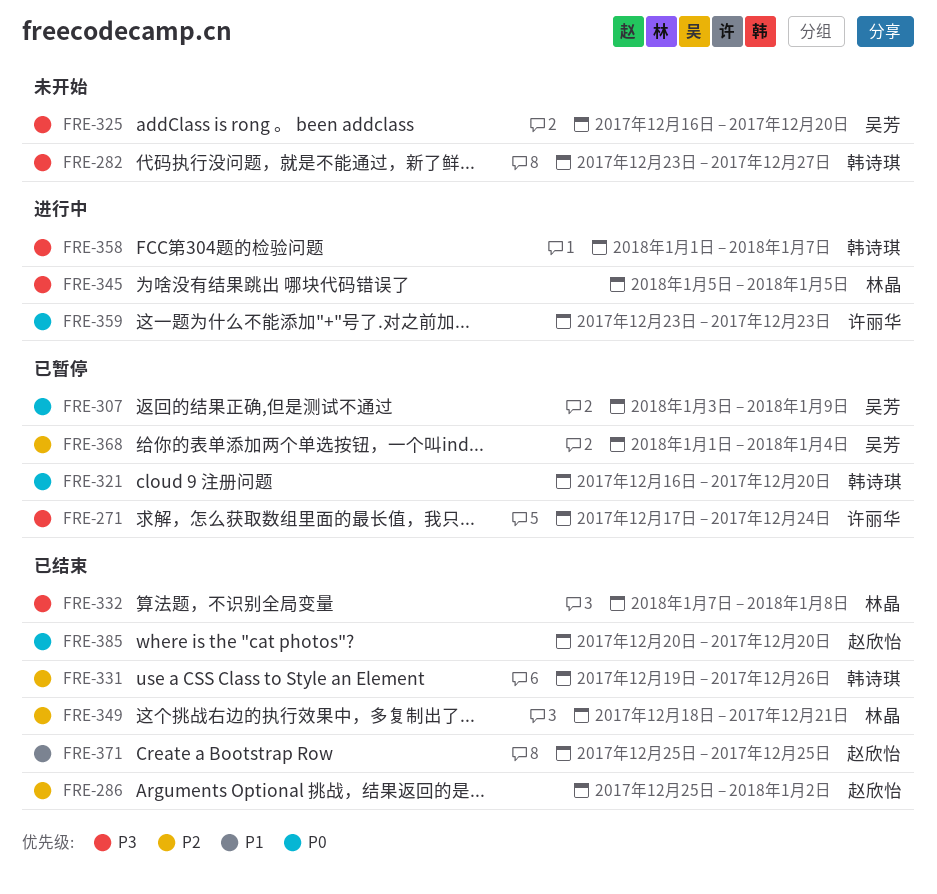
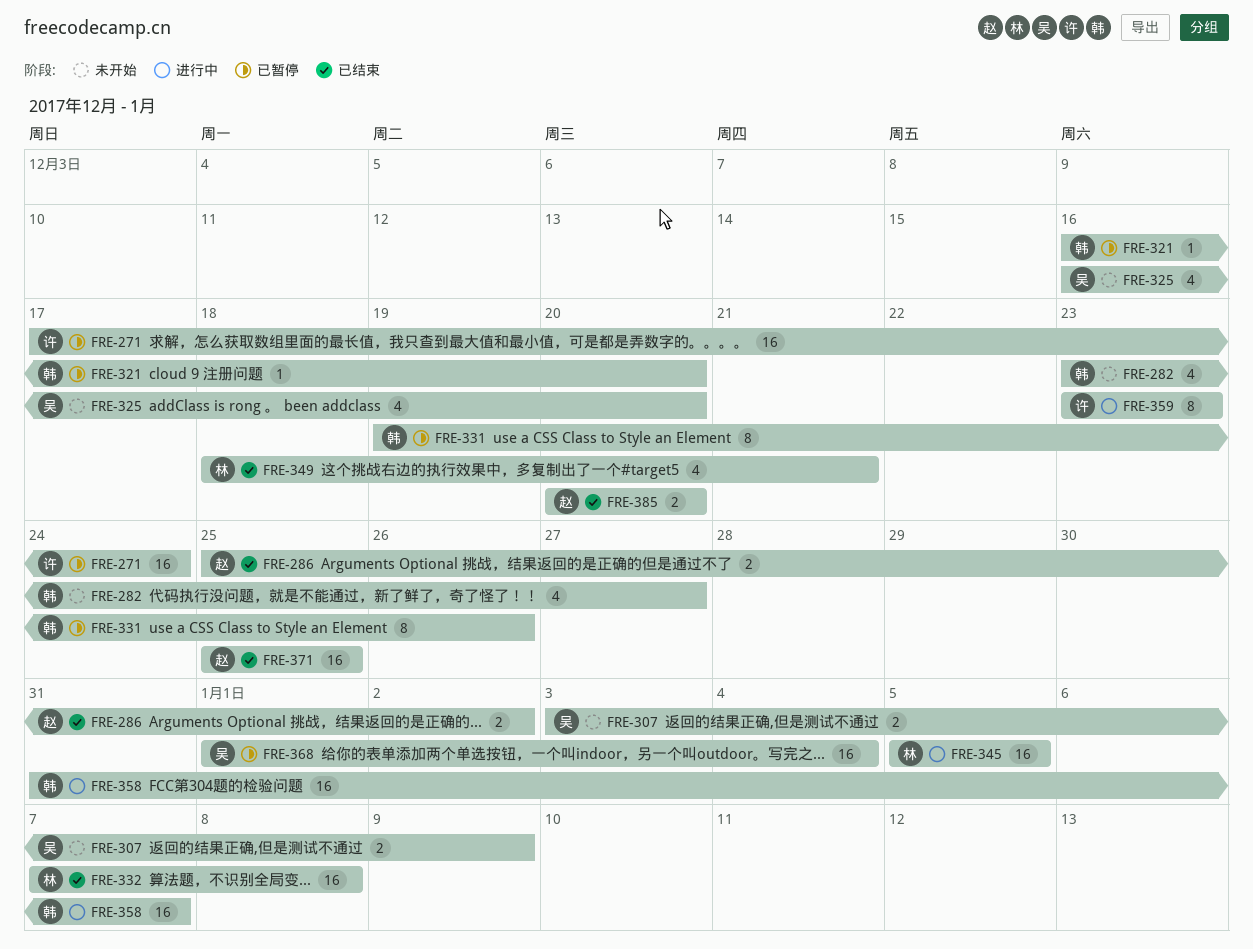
FRE-307, status: 已暂停 -> 未开始
FRE-331, status: 已结束 -> 已暂停
FRE-358, start: Jan 1 -> Dec 31

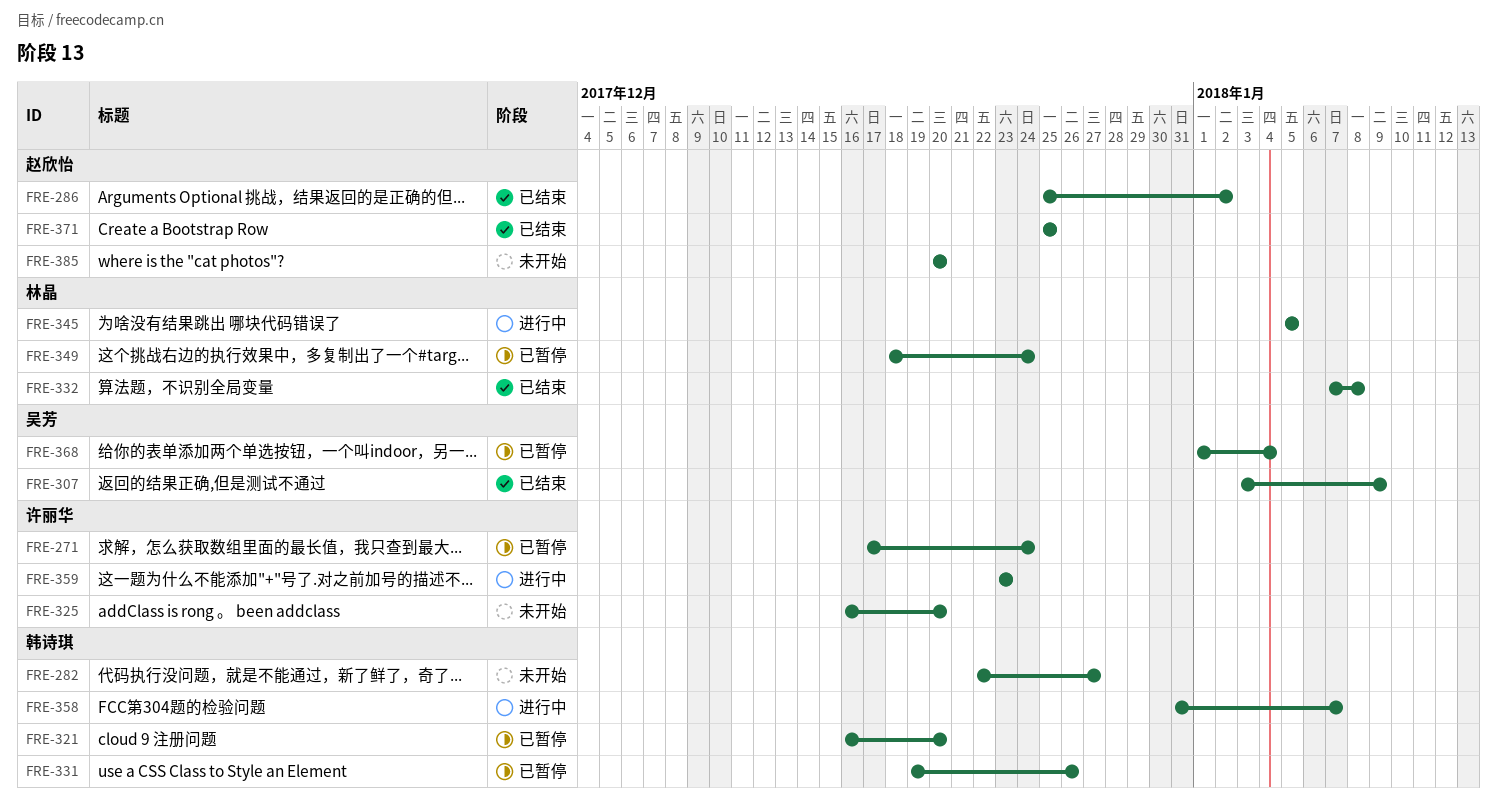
FRE-282, start: Dec 23 -> Dec 22
FRE-307, status: 未开始 -> 已结束
FRE-325, owner: 吴芳 -> 许丽华
FRE-349, status: 已结束 -> 已暂停
FRE-349, due: Dec 21 -> Dec 24
FRE-385, status: 已结束 -> 未开始

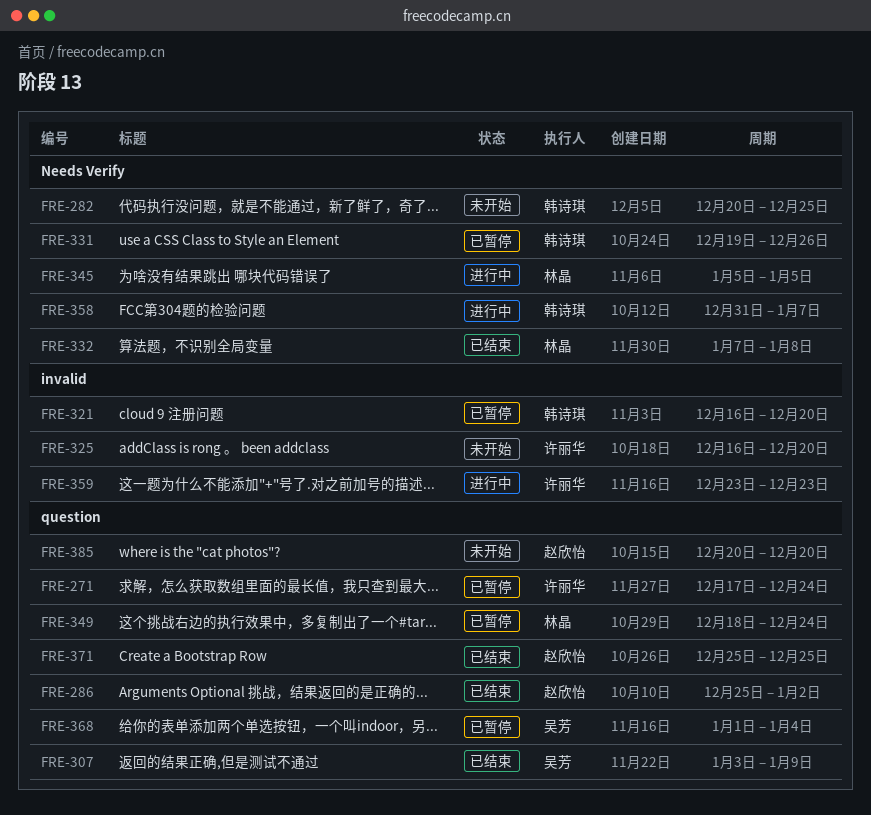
FRE-282, start: Dec 22 -> Dec 20
FRE-282, due: Dec 27 -> Dec 25

